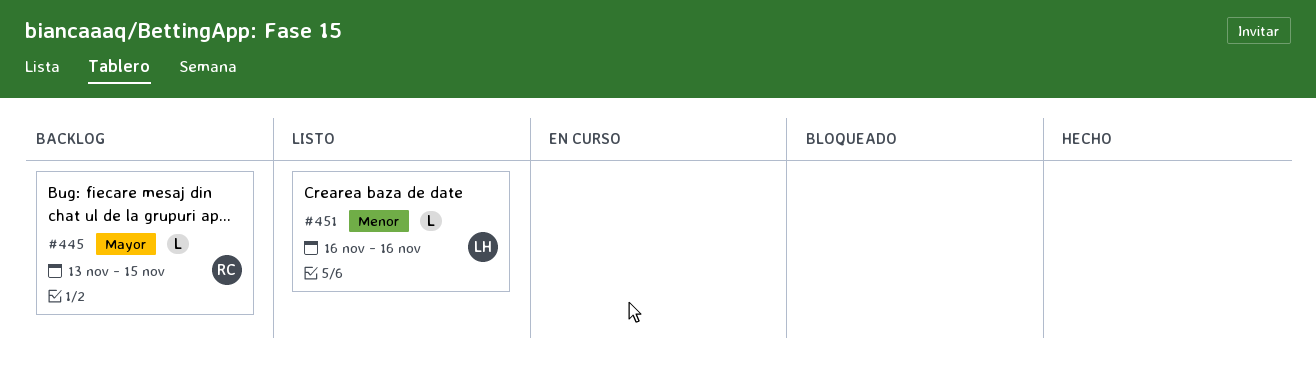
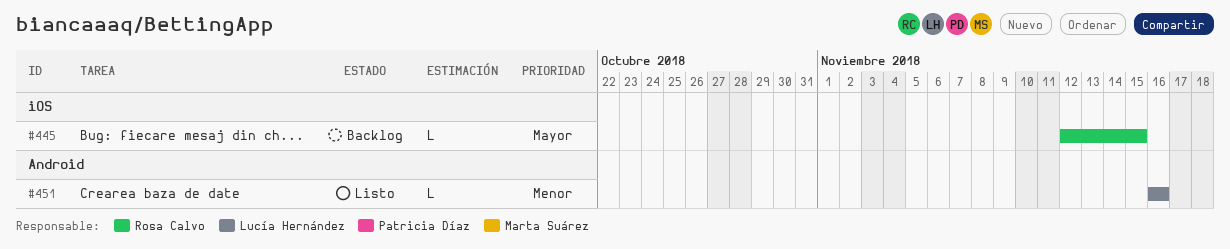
#445, start: Nov 13 -> Nov 12

